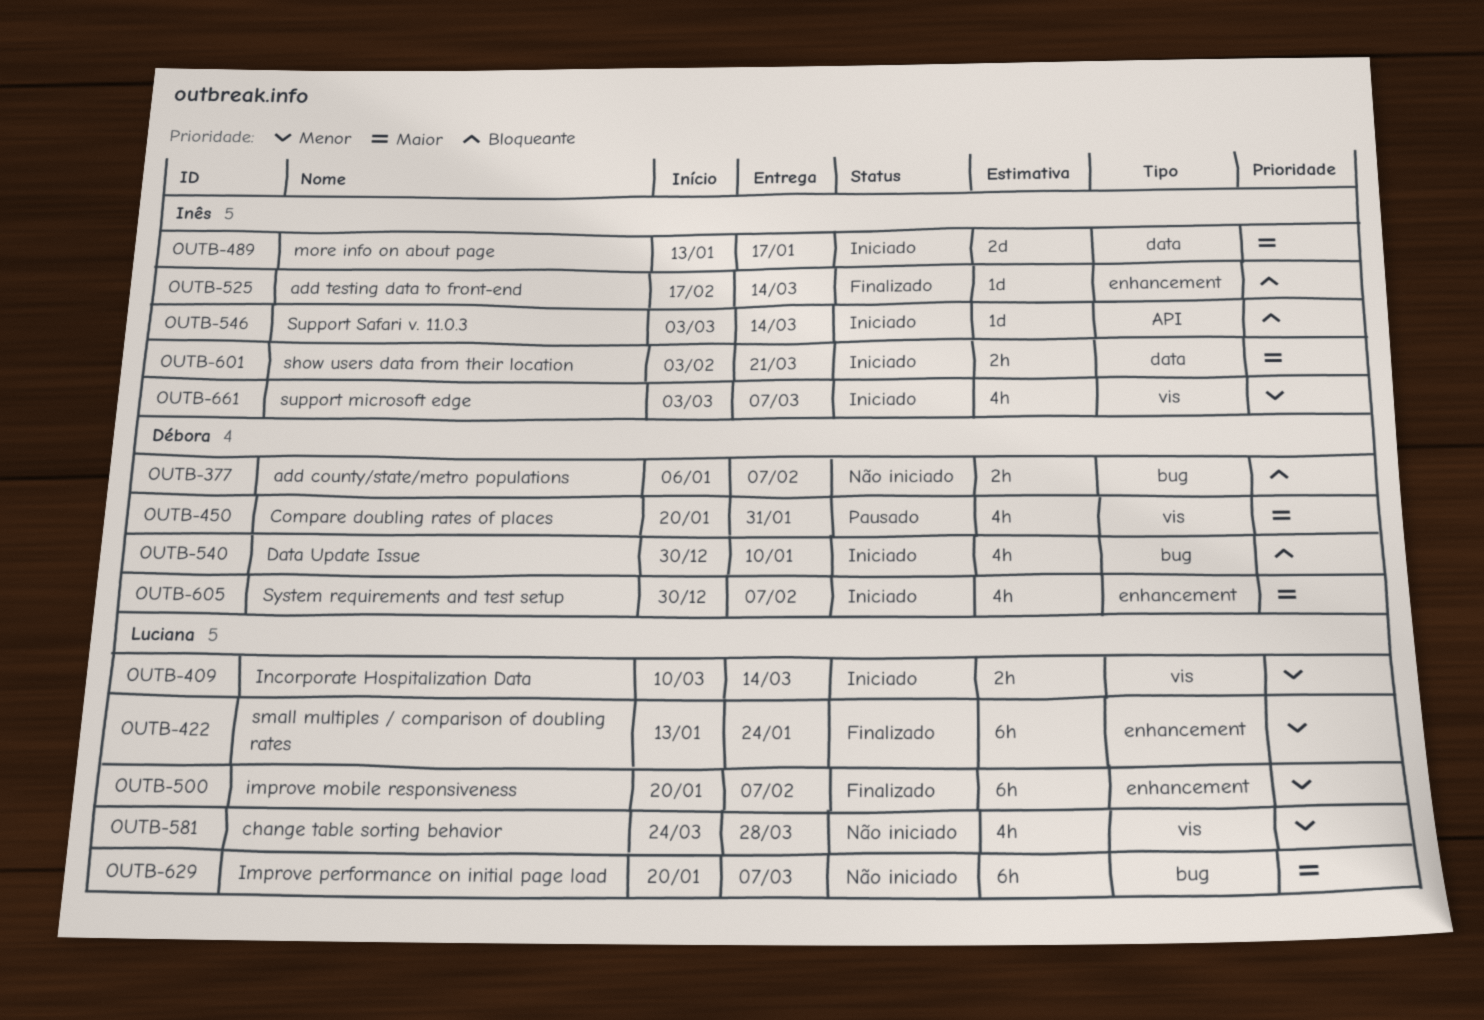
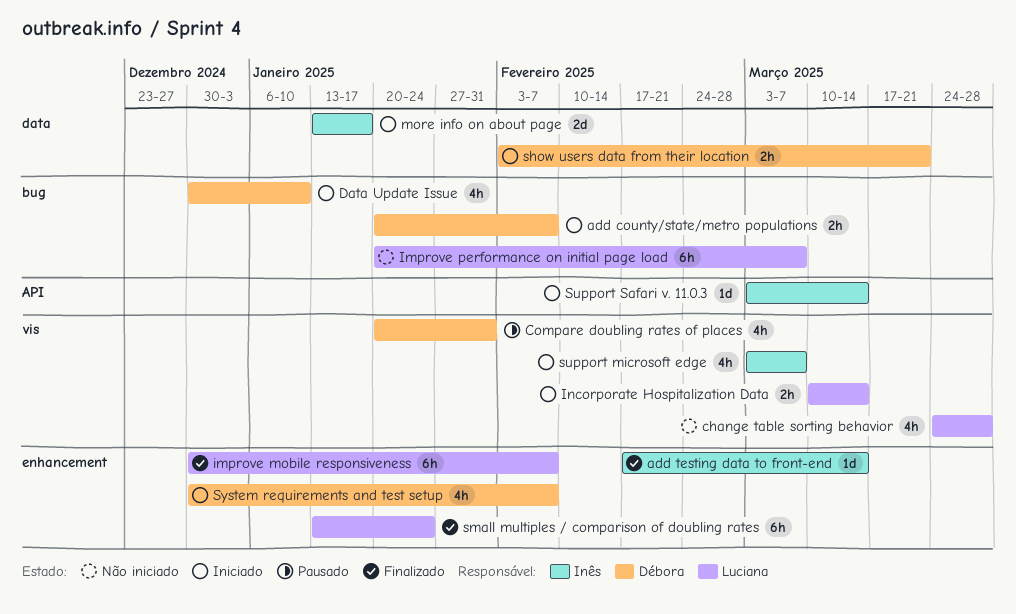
add county/state/metro populations, status: Não iniciado -> Iniciado
add county/state/metro populations, start: Jan 6 -> Jan 20
improve mobile responsiveness, start: Jan 20 -> Dec 30
show users data from their location, owner: Inês -> Débora

